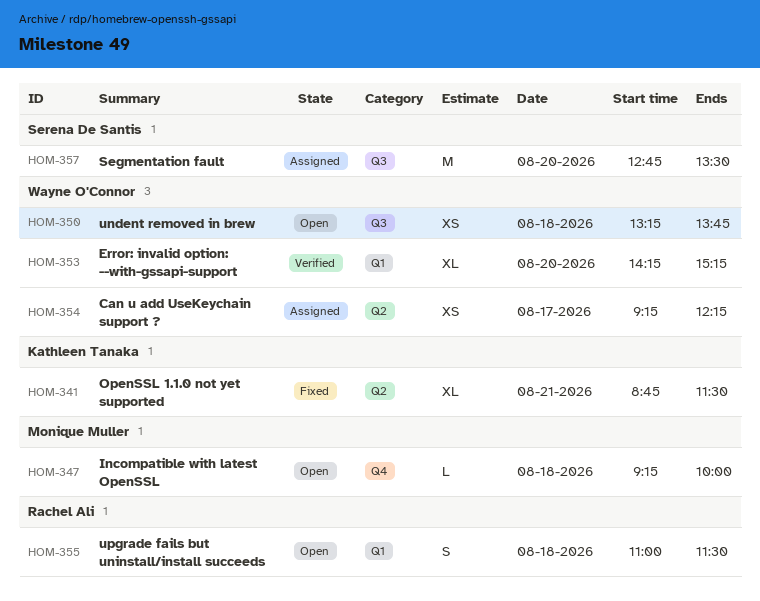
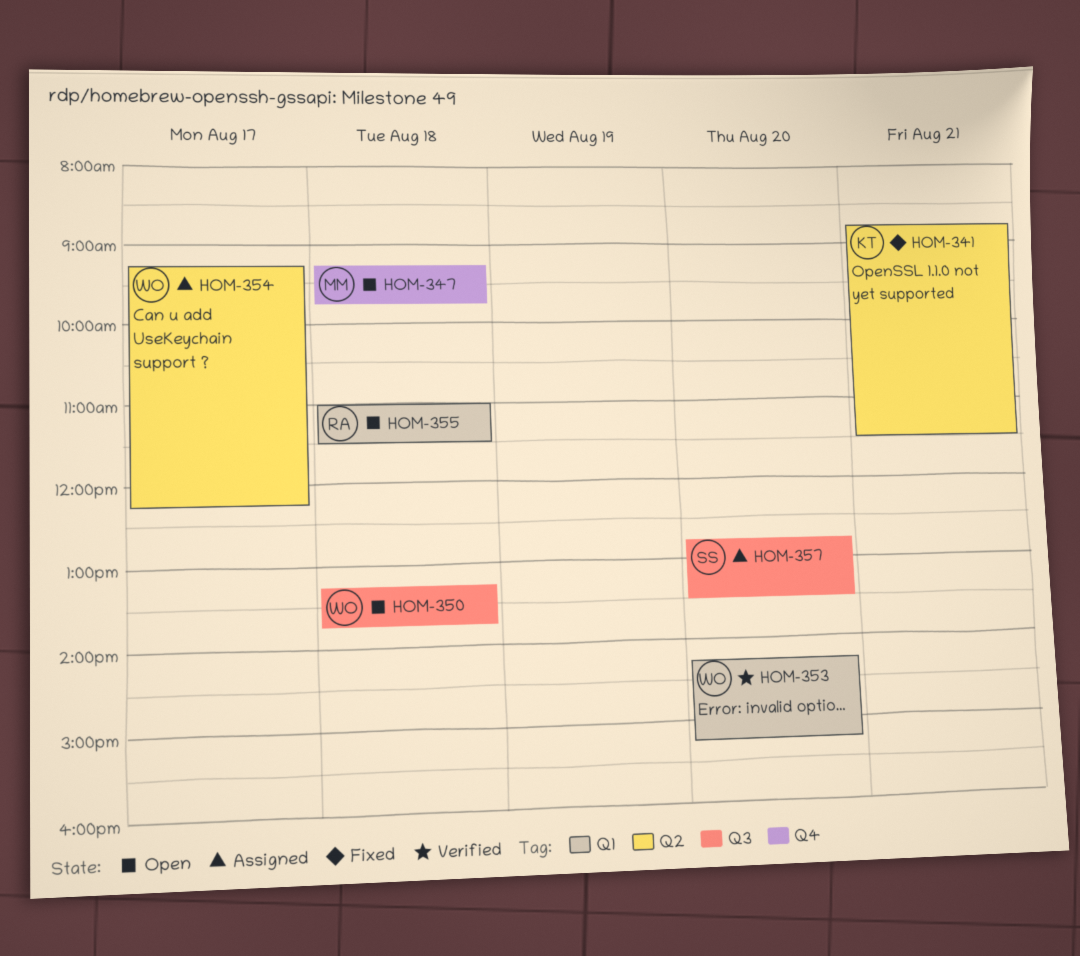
HOM-347, ends: 10:00 -> 09:45

